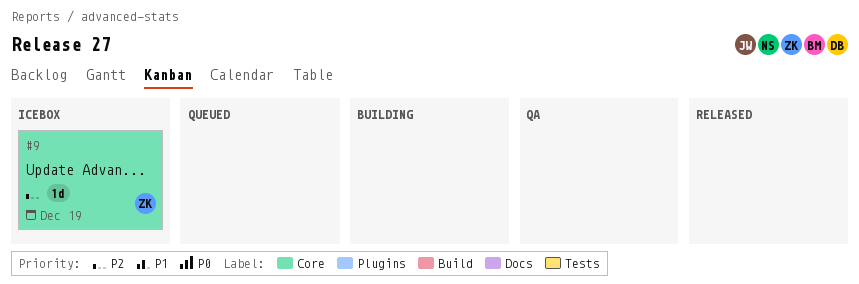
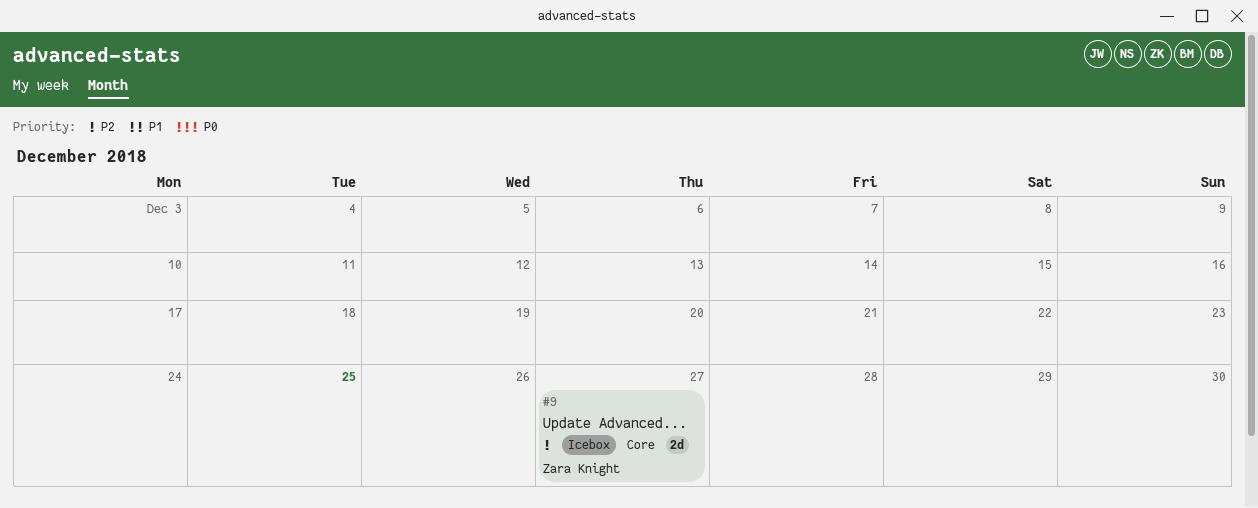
#9, estimate: 1d -> 2d
#9, due: Dec 19 -> Dec 27

